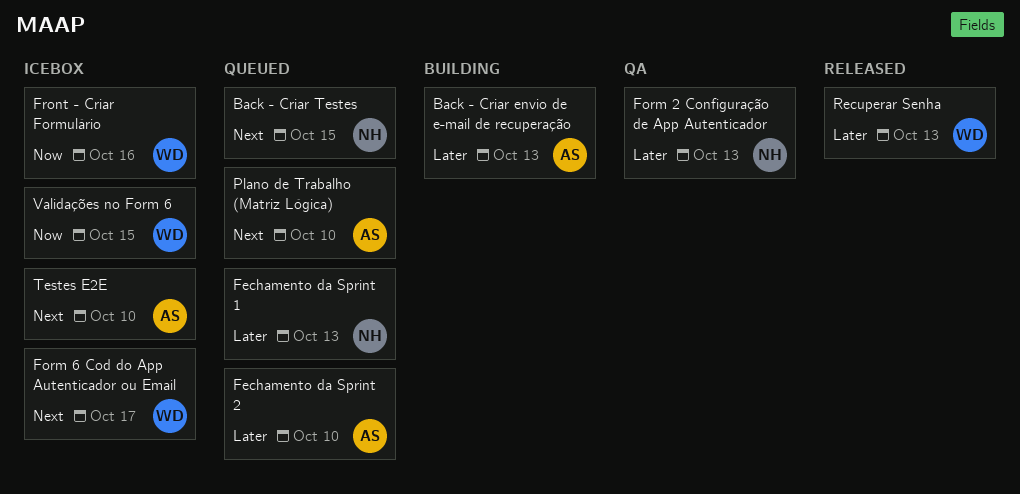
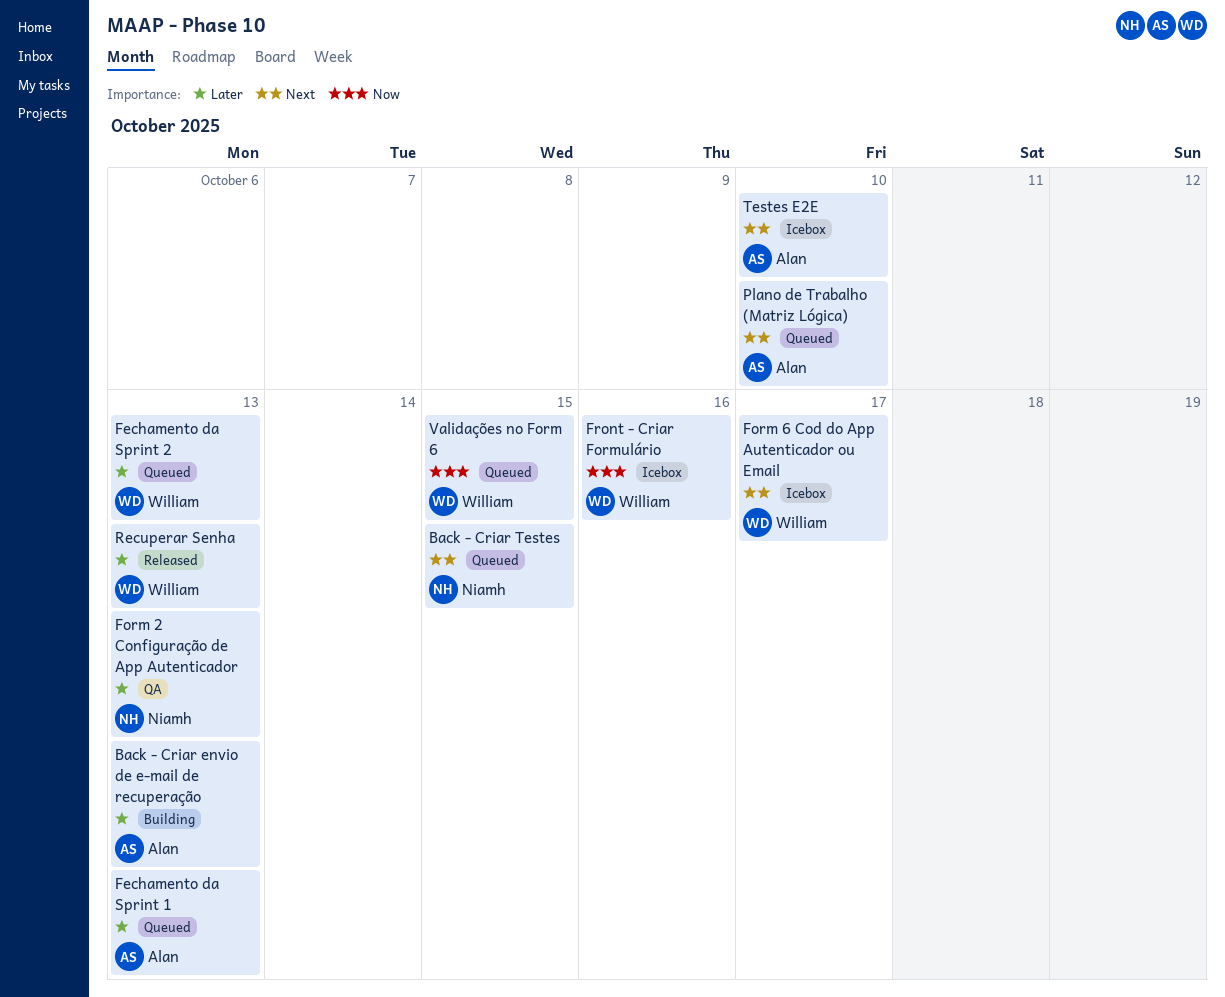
Fechamento da Sprint 1, owner: Niamh -> Alan
Fechamento da Sprint 2, owner: Alan -> William
Fechamento da Sprint 2, due: Oct 10 -> Oct 13
Validações no Form 6, status: Icebox -> Queued

